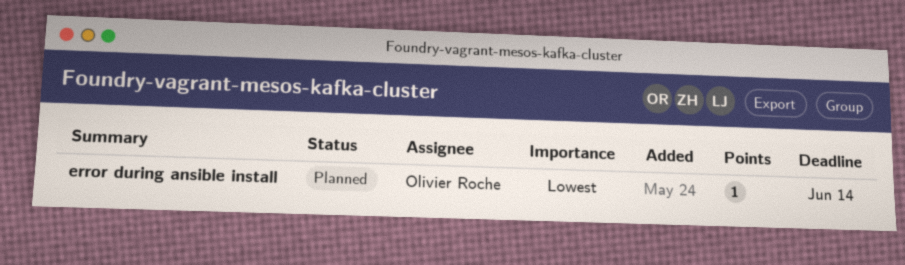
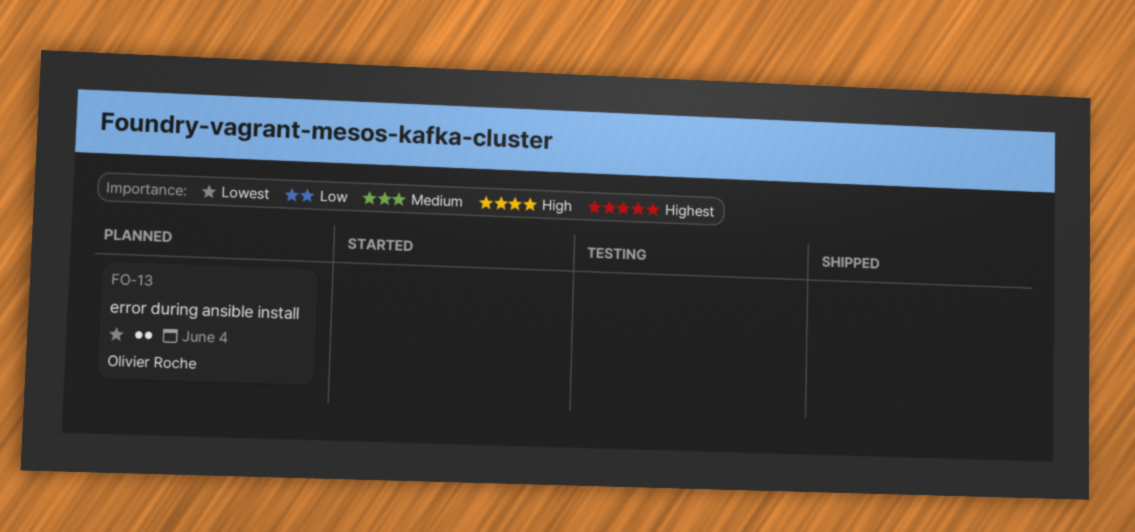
error during ansible install, estimate: 1 -> 2
error during ansible install, due: Jun 14 -> Jun 4

